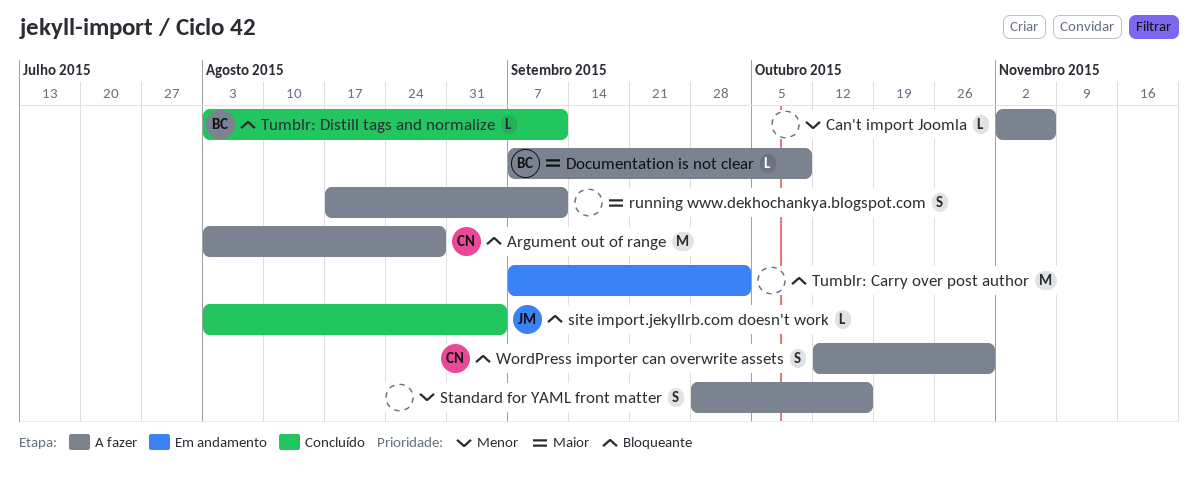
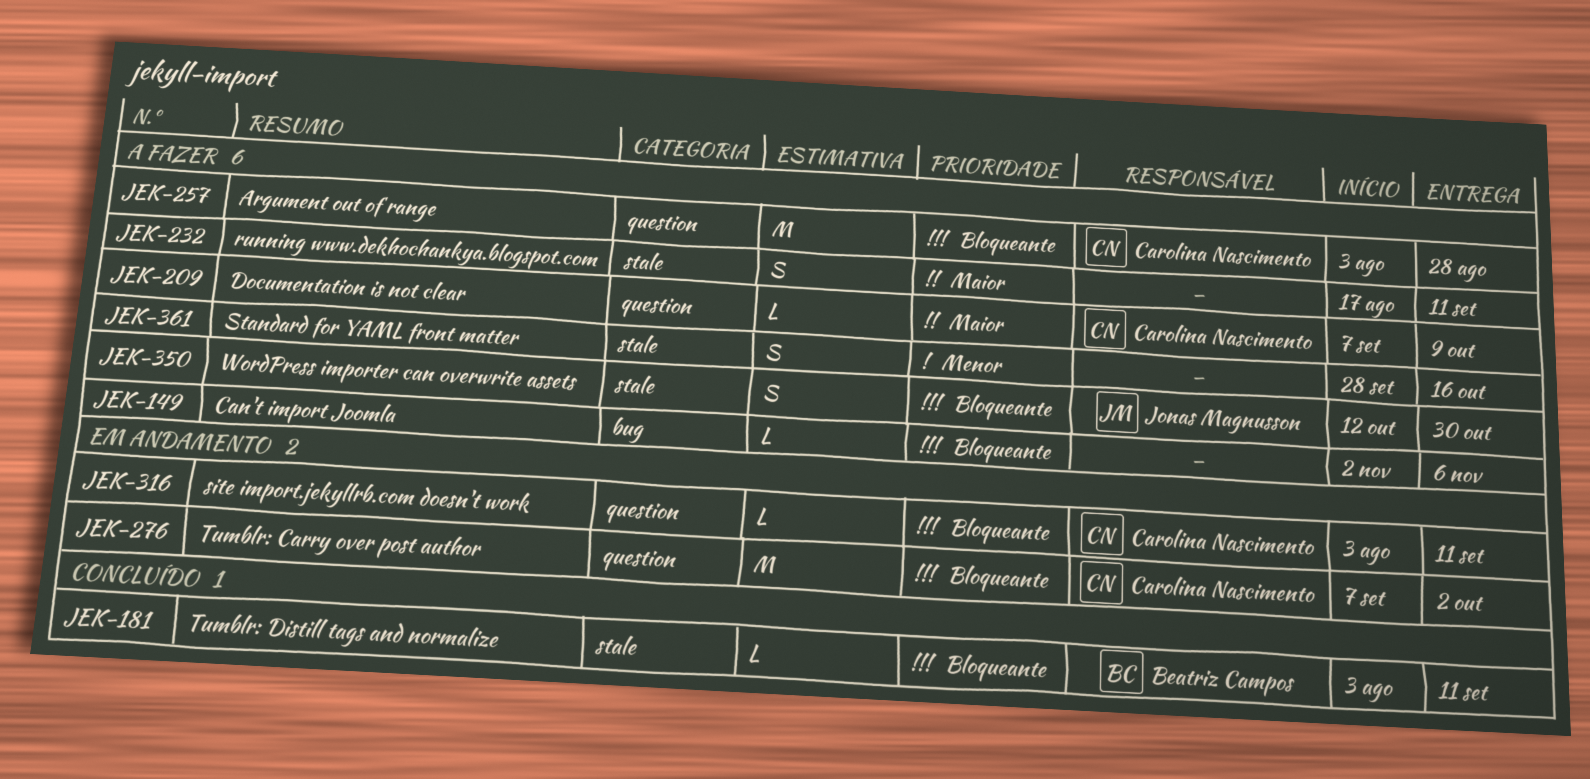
Can't import Joomla, priority: Menor -> Bloqueante
Documentation is not clear, owner: Beatriz Campos -> Carolina Nascimento
site import.jekyllrb.com doesn't work, status: Concluído -> Em andamento
site import.jekyllrb.com doesn't work, owner: Jonas Magnusson -> Carolina Nascimento
site import.jekyllrb.com doesn't work, due: Sep 4 -> Sep 11
Tumblr: Carry over post author, owner: none -> Carolina Nascimento
WordPress importer can overwrite assets, owner: Carolina Nascimento -> Jonas Magnusson

